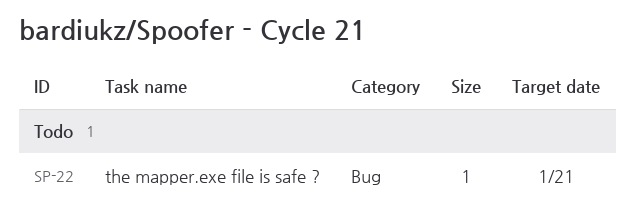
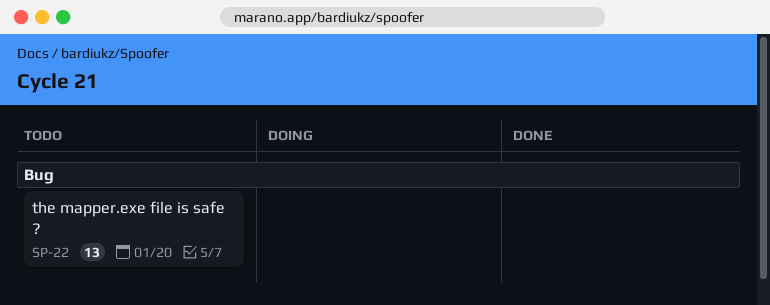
SP-22, estimate: 1 -> 13
SP-22, due: Jan 21 -> Jan 20

